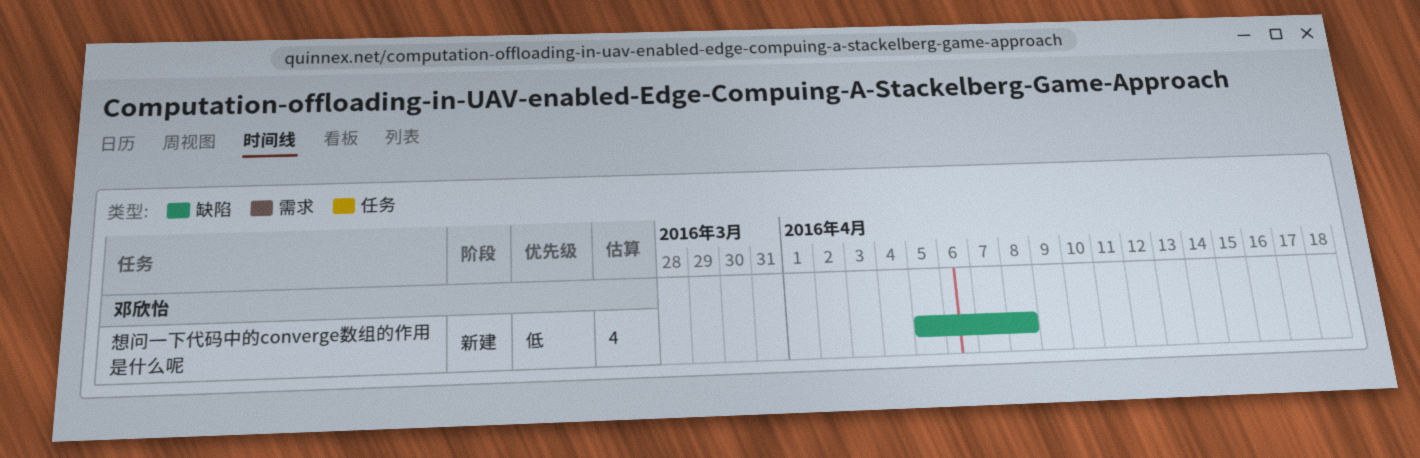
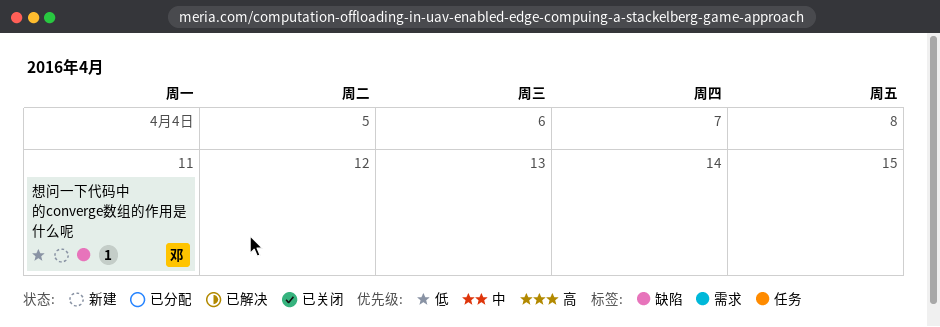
想问一下代码中的converge数组的作用是什么呢, estimate: 4 -> 1
想问一下代码中的converge数组的作用是什么呢, due: Apr 8 -> Apr 11

